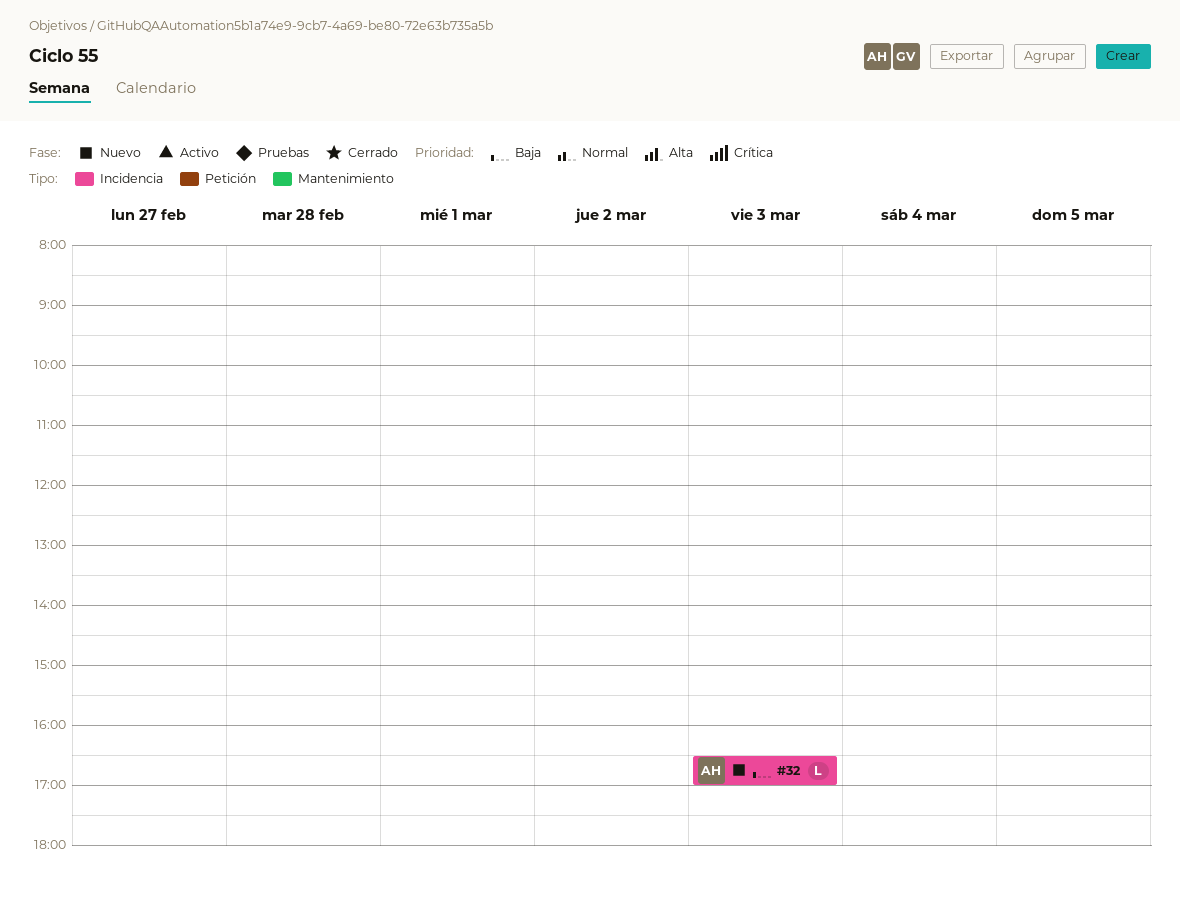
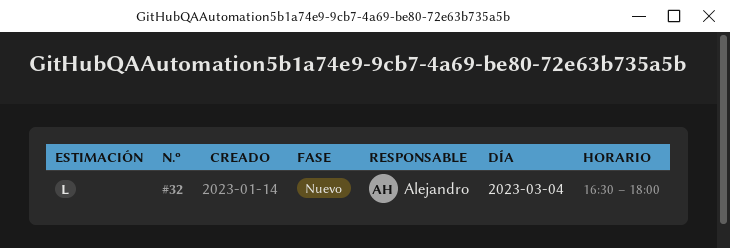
#32, day: Mar 3 -> Mar 4
#32, ends: 17:00 -> 18:00

